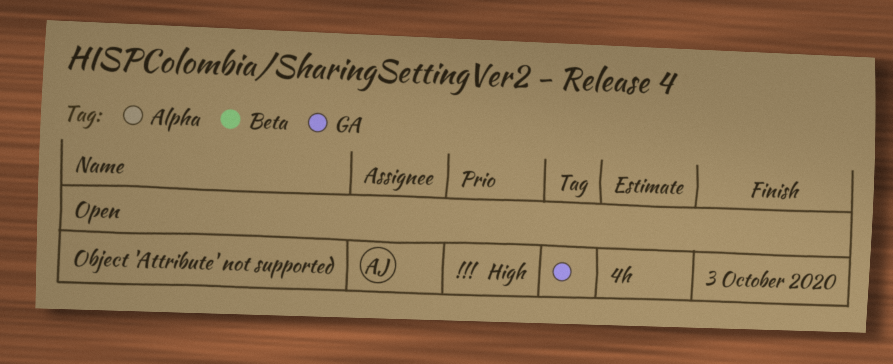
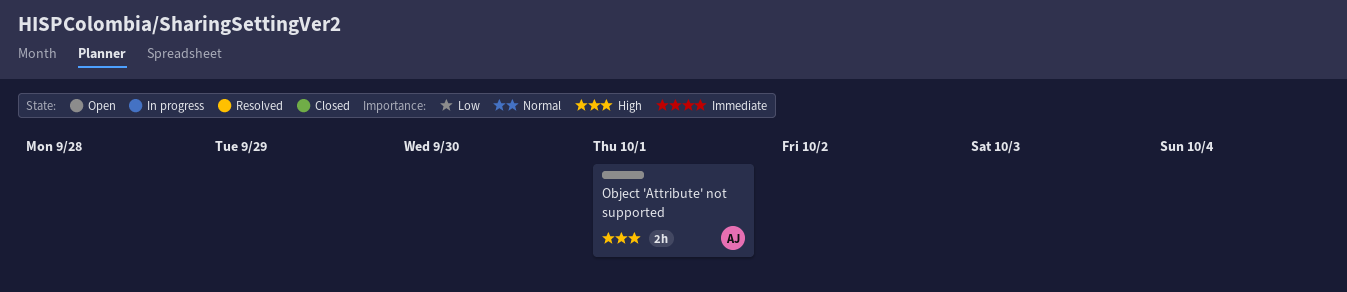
Object 'Attribute' not supported, estimate: 4h -> 2h
Object 'Attribute' not supported, due: Oct 3 -> Oct 1

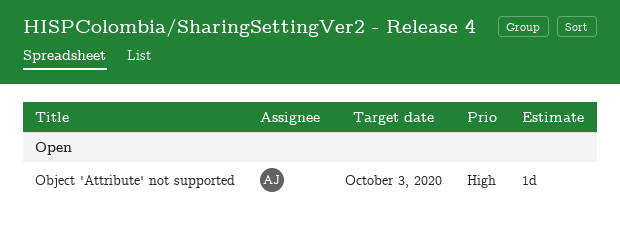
Object 'Attribute' not supported, estimate: 2h -> 1d
Object 'Attribute' not supported, due: Oct 1 -> Oct 3

